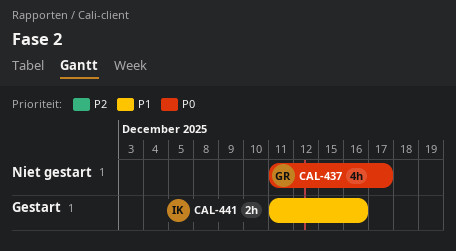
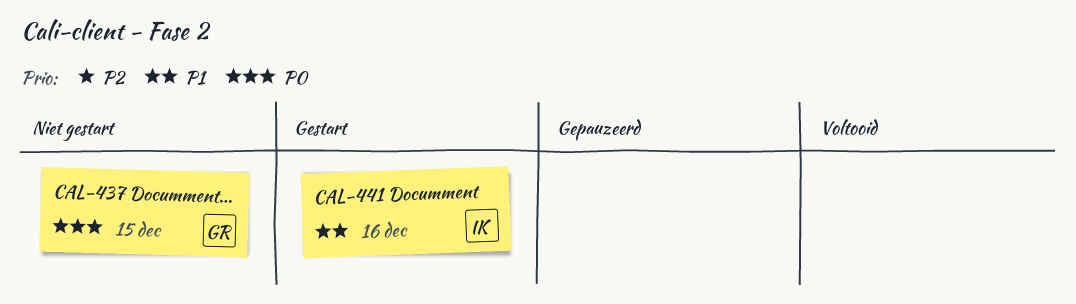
CAL-437, due: Dec 17 -> Dec 15

